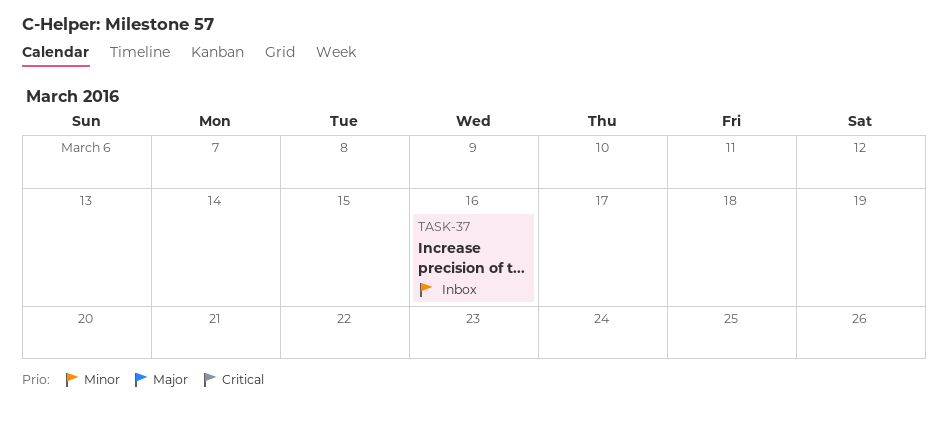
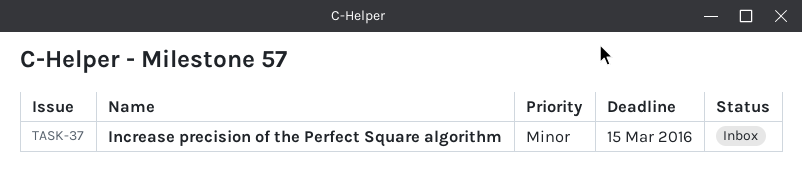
TASK-37, due: Mar 16 -> Mar 15

